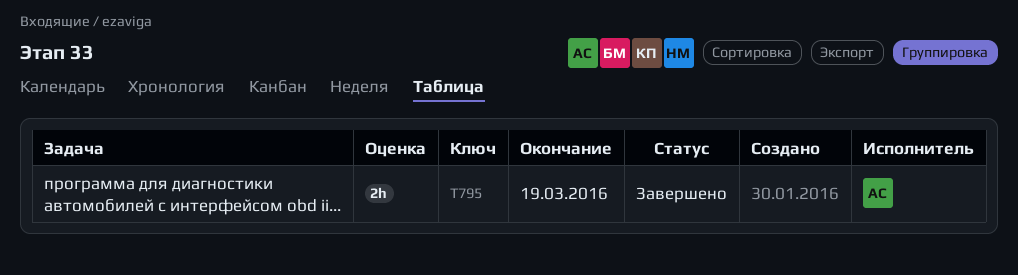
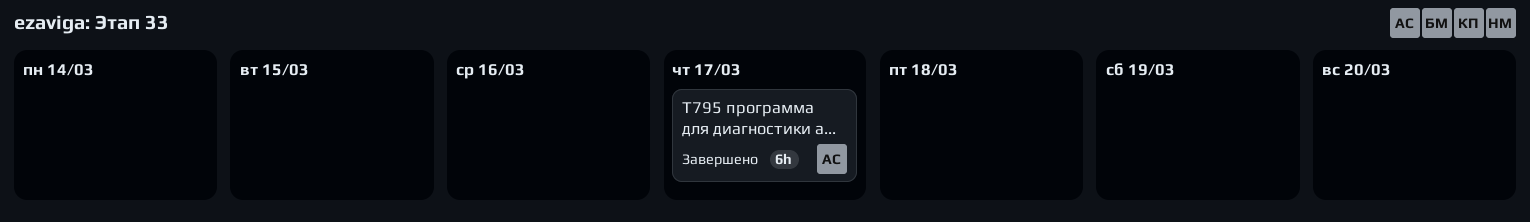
T795, estimate: 2h -> 6h
T795, due: Mar 19 -> Mar 17

